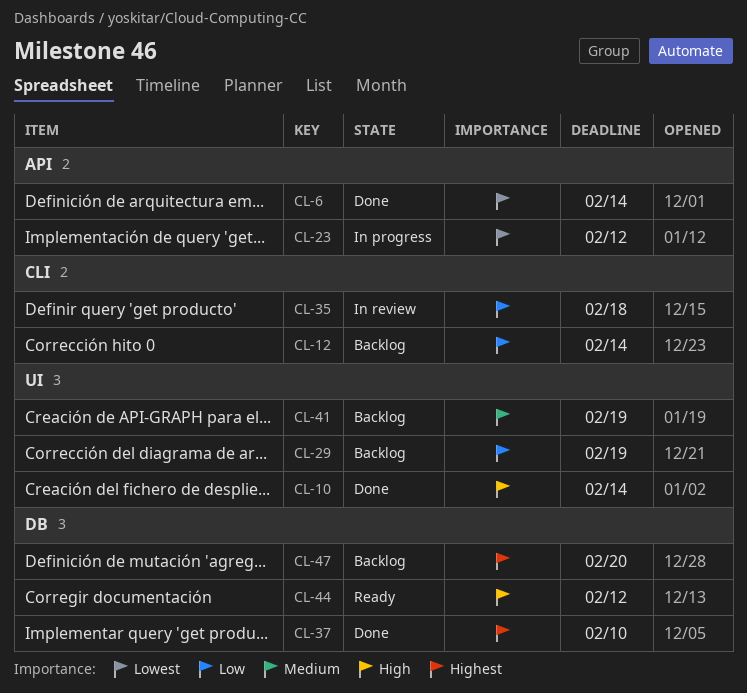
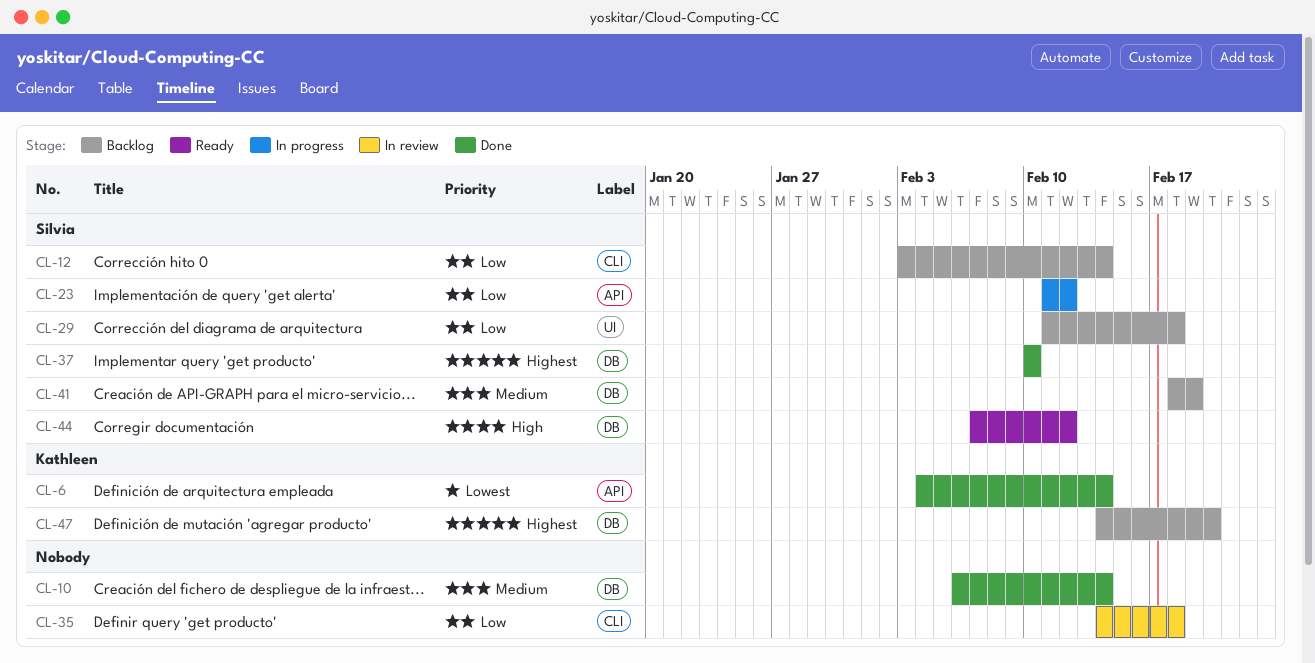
CL-10, priority: High -> Medium
CL-10, label: UI -> DB
CL-23, priority: Lowest -> Low
CL-29, due: Feb 19 -> Feb 18
CL-41, label: UI -> DB

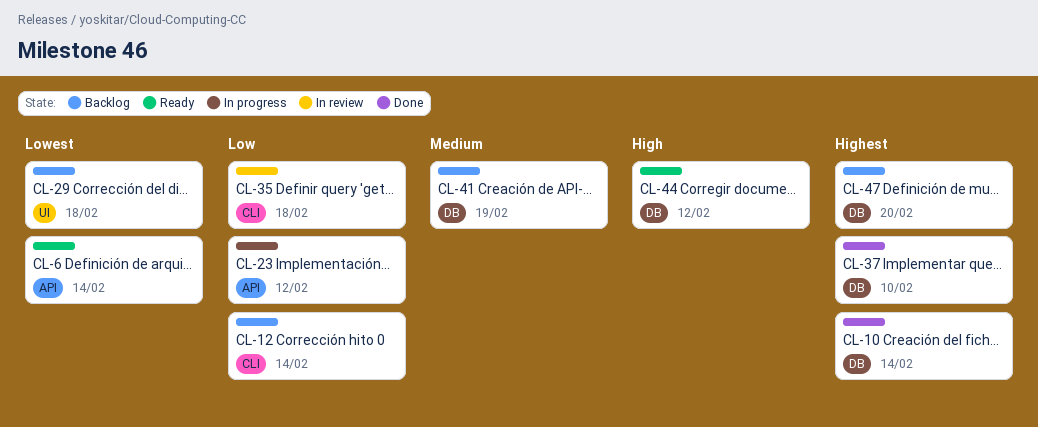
CL-6, status: Done -> Ready
CL-10, priority: Medium -> Highest
CL-29, priority: Low -> Lowest

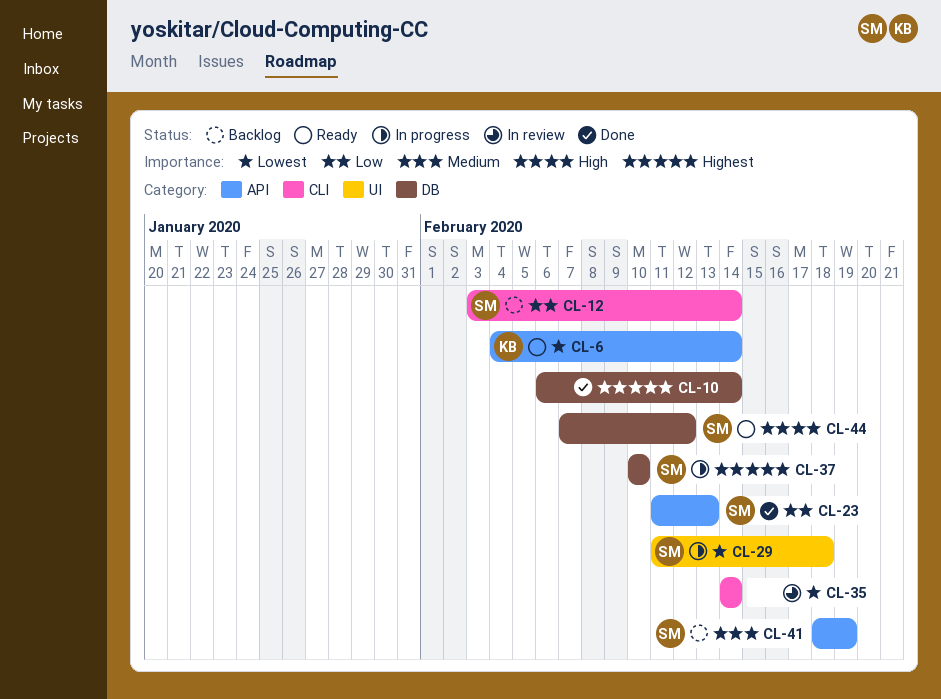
CL-23, status: In progress -> Done
CL-23, due: Feb 12 -> Feb 13
CL-29, status: Backlog -> In progress
CL-35, priority: Low -> Lowest
CL-35, due: Feb 18 -> Feb 14
CL-37, status: Done -> In progress
CL-41, label: DB -> API
CL-47: present -> none

